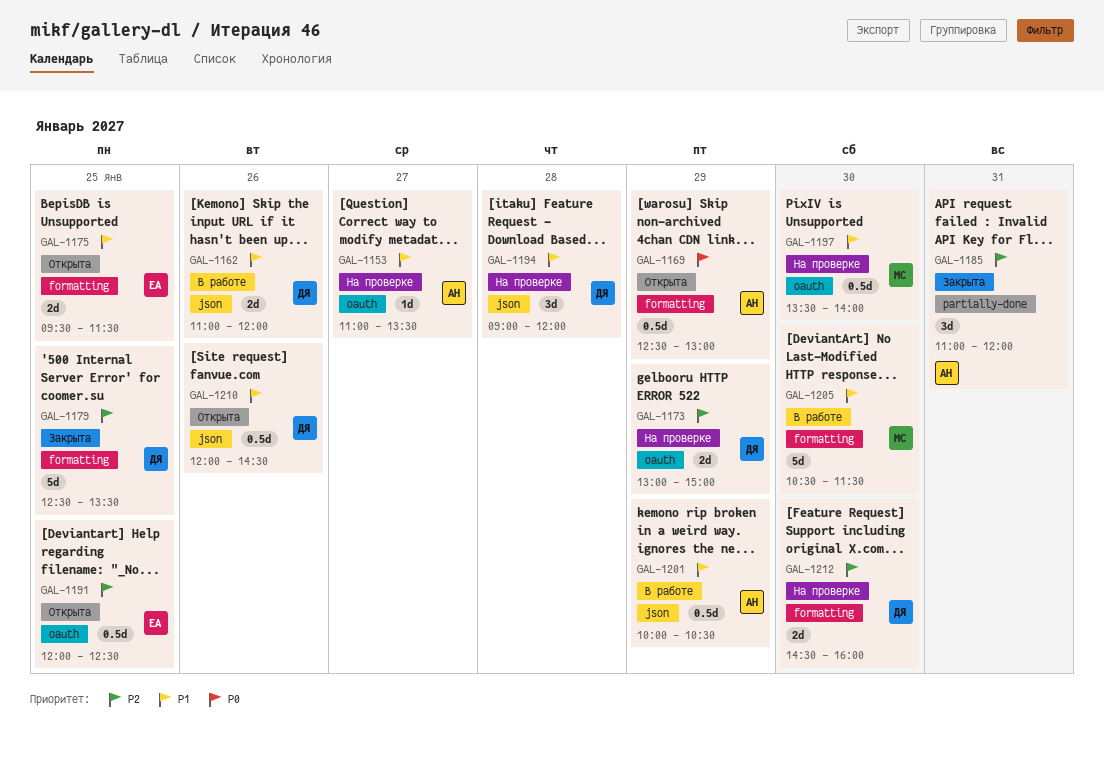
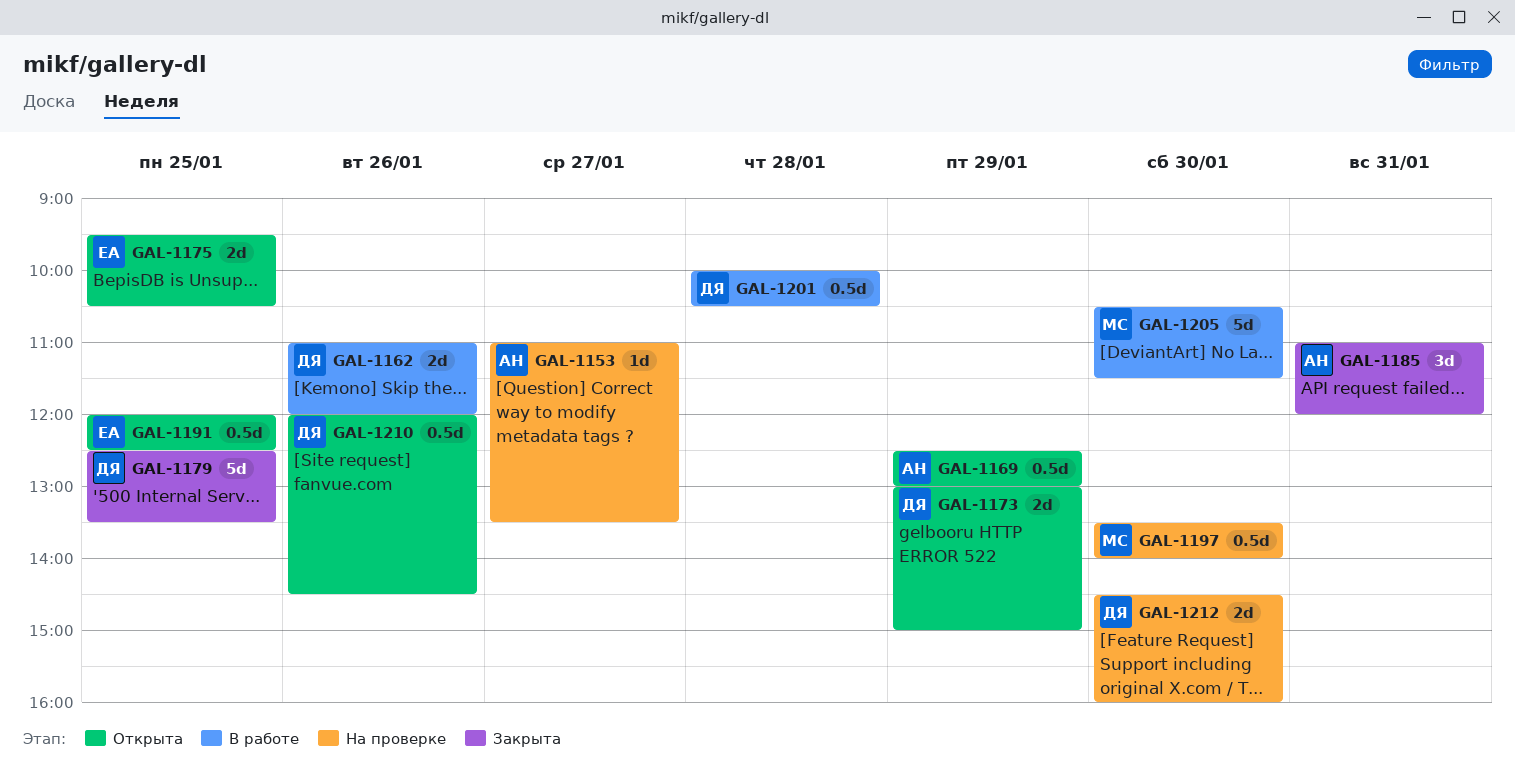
GAL-1173, status: На проверке -> Открыта
GAL-1175, ends: 11:30 -> 10:30
GAL-1194: present -> none
GAL-1201, owner: АН -> ДЯ
GAL-1201, day: Jan 29 -> Jan 28

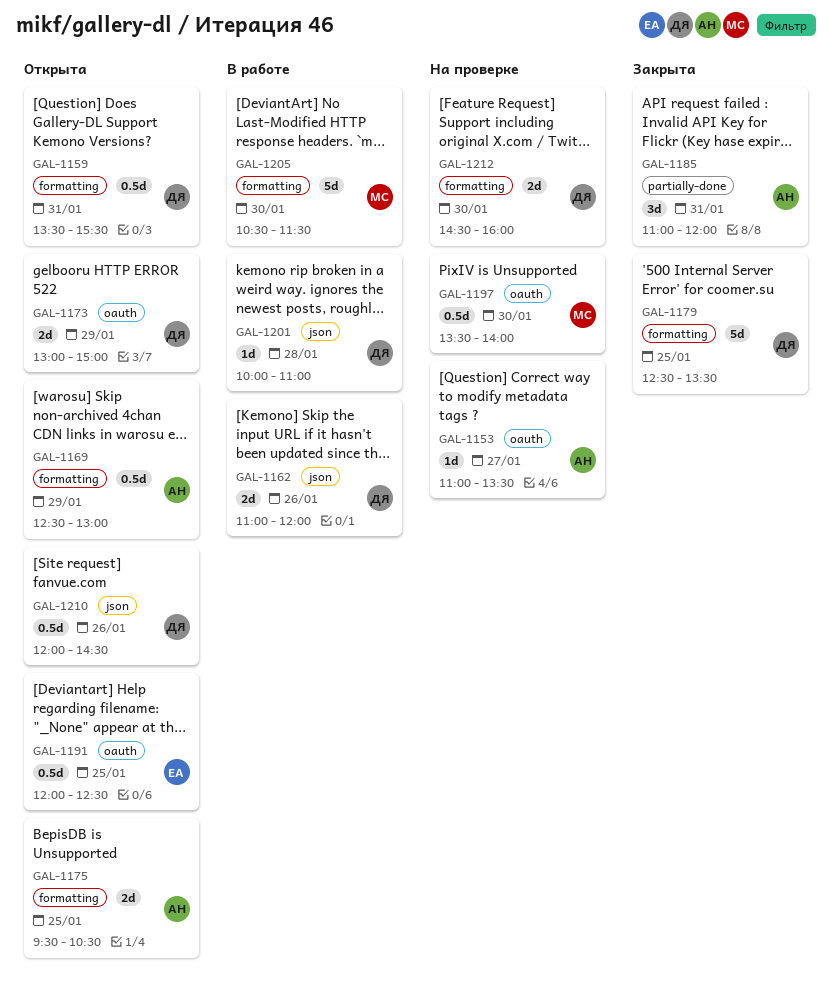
GAL-1159: none -> present
GAL-1175, owner: ЕА -> АН
GAL-1201, estimate: 0.5d -> 1d
GAL-1201, ends: 10:30 -> 11:00

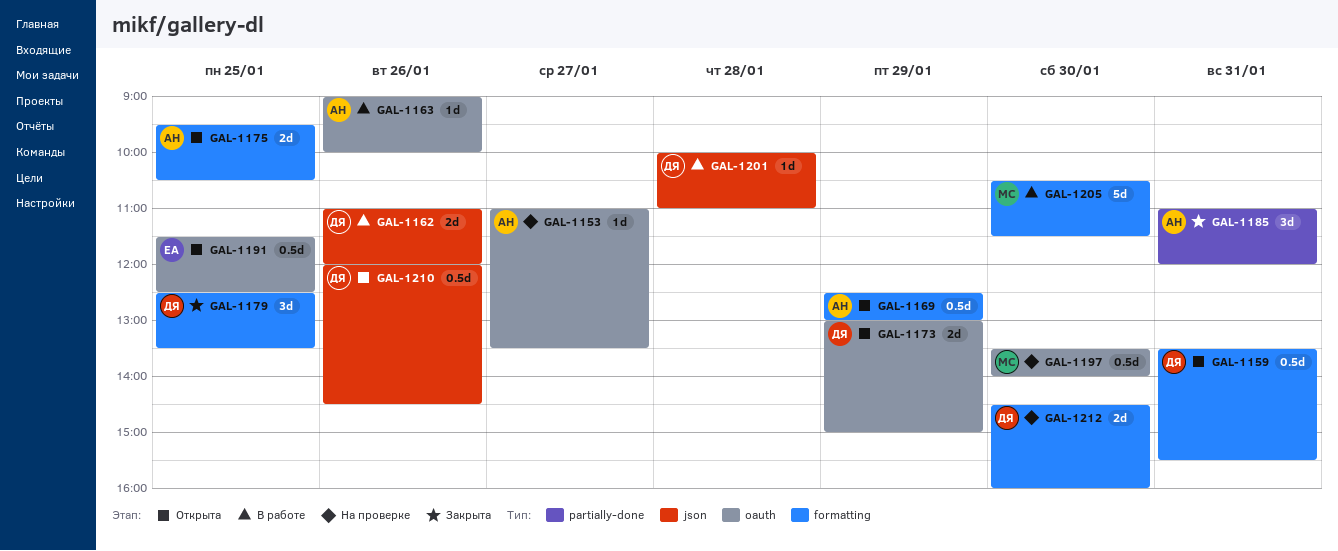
GAL-1163: none -> present
GAL-1179, estimate: 5d -> 3d
GAL-1191, begins: 12:00 -> 11:30

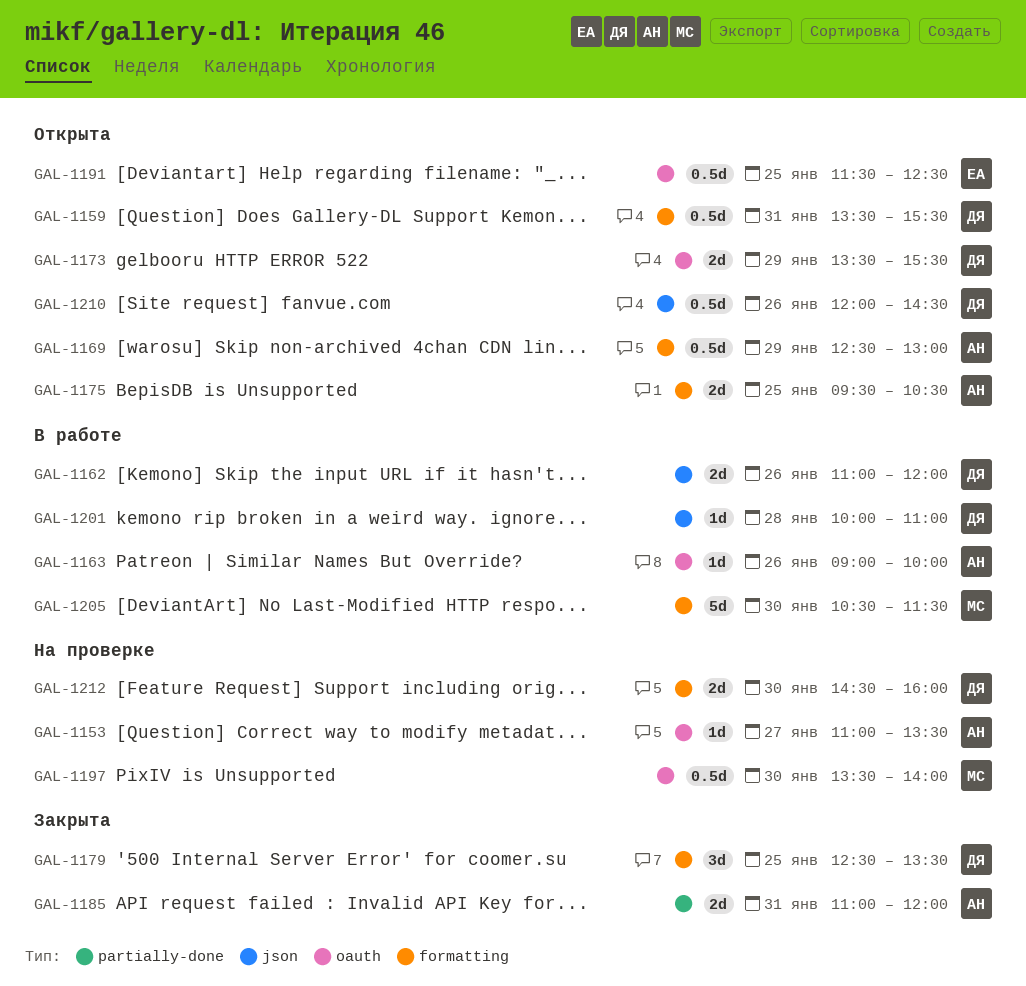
GAL-1173, begins: 13:00 -> 13:30
GAL-1173, ends: 15:00 -> 15:30
GAL-1185, estimate: 3d -> 2d

